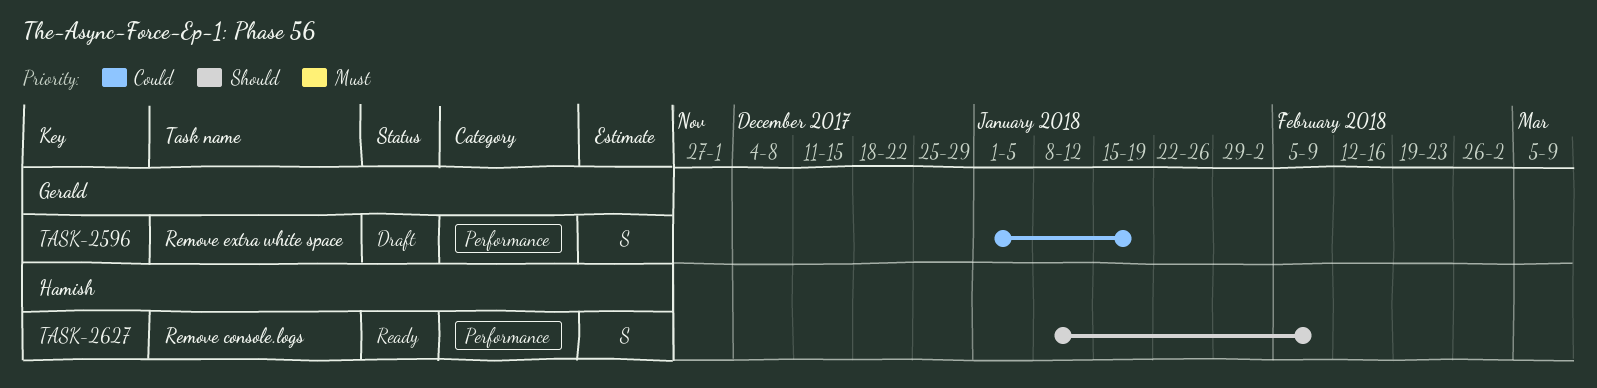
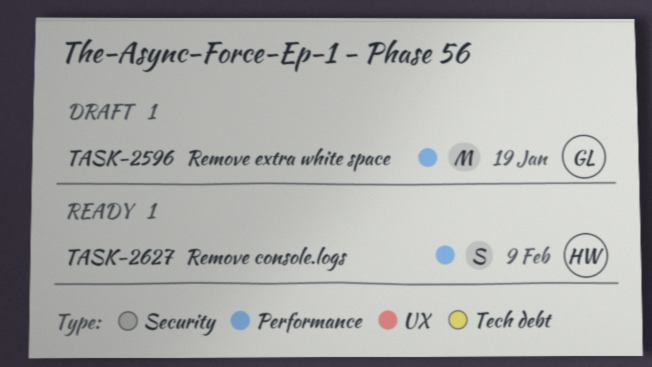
TASK-2596, estimate: S -> M

